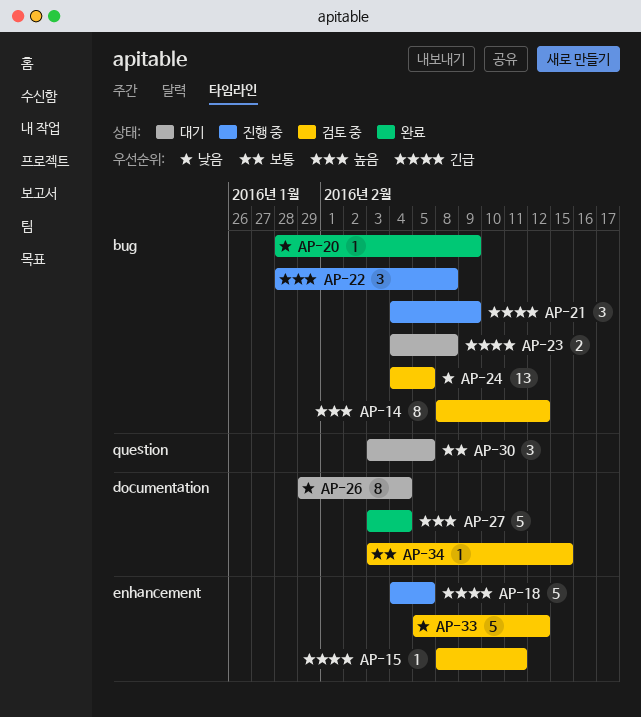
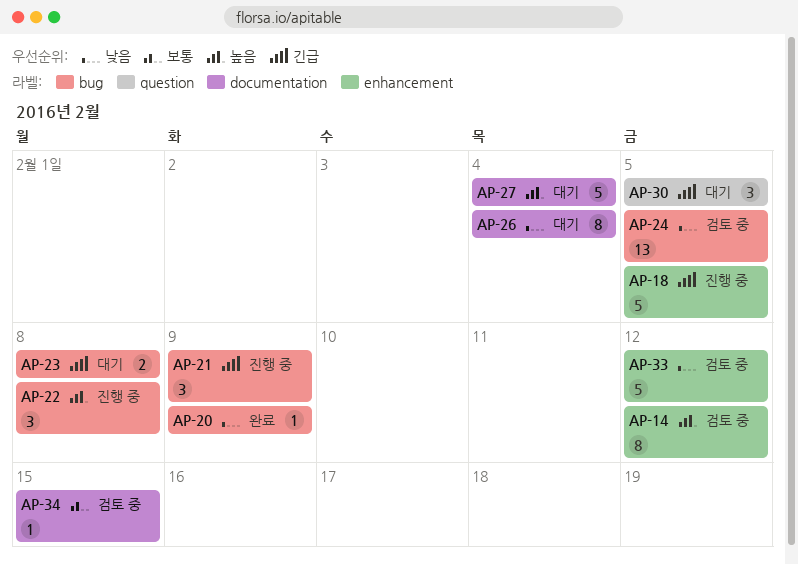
AP-14, label: bug -> enhancement
AP-15: present -> none
AP-27, status: 완료 -> 대기
AP-30, priority: 보통 -> 긴급

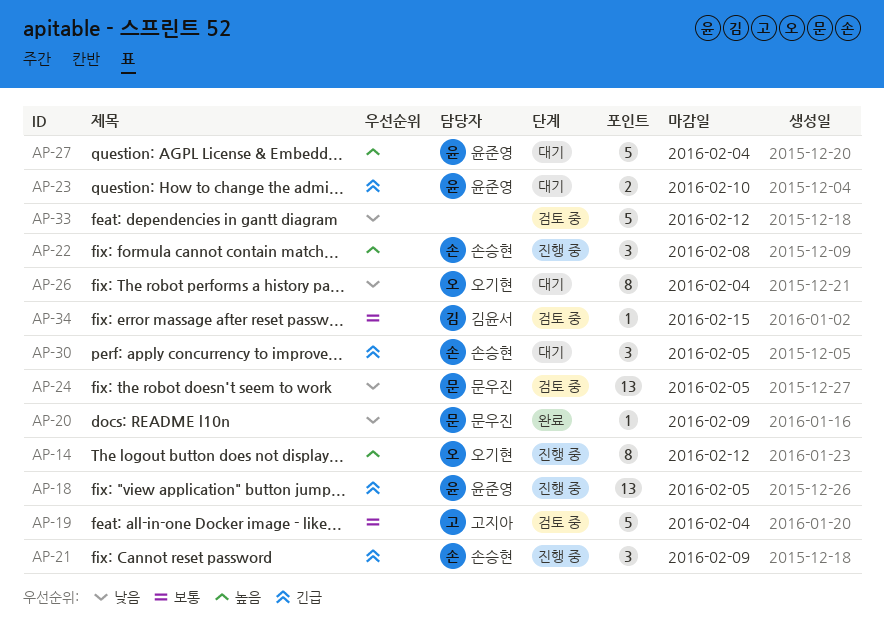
AP-14, status: 검토 중 -> 진행 중
AP-18, estimate: 5 -> 13
AP-19: none -> present
AP-23, due: Feb 8 -> Feb 10

